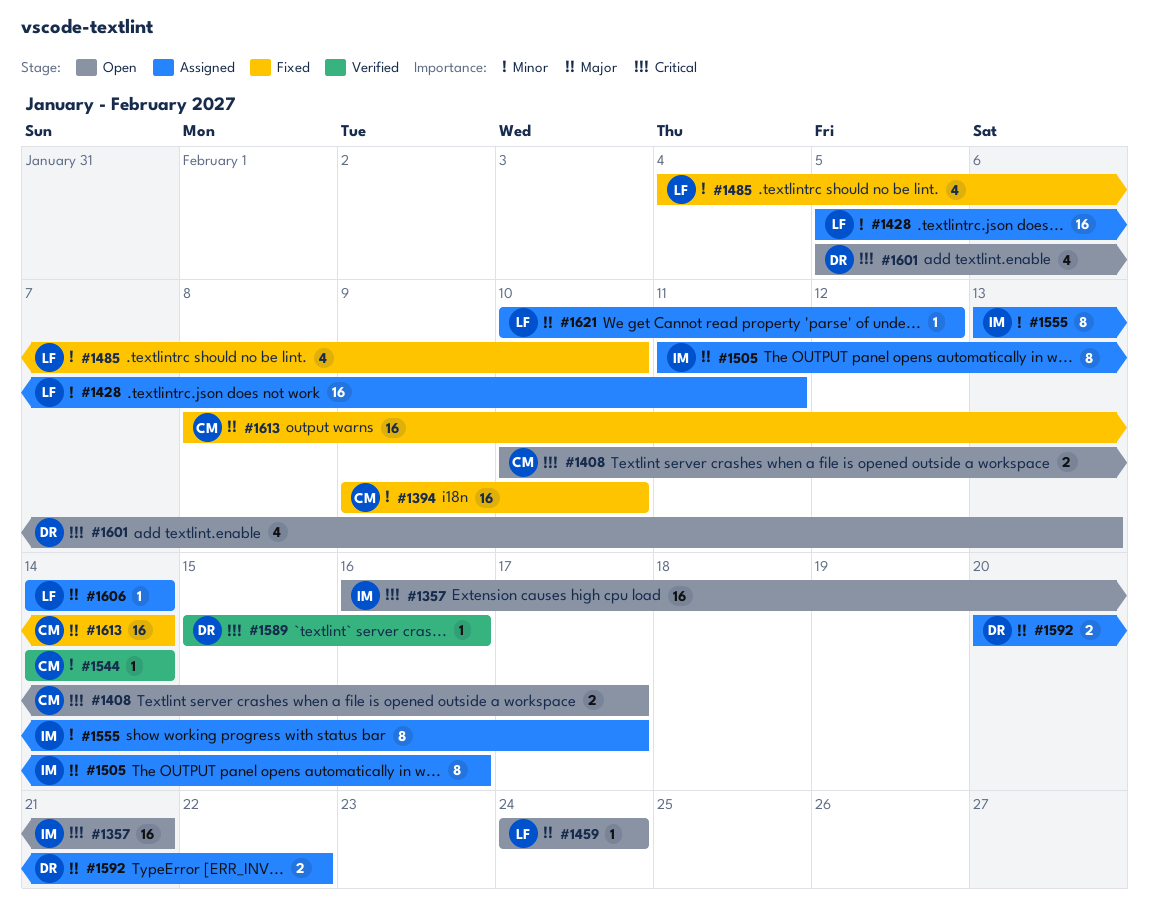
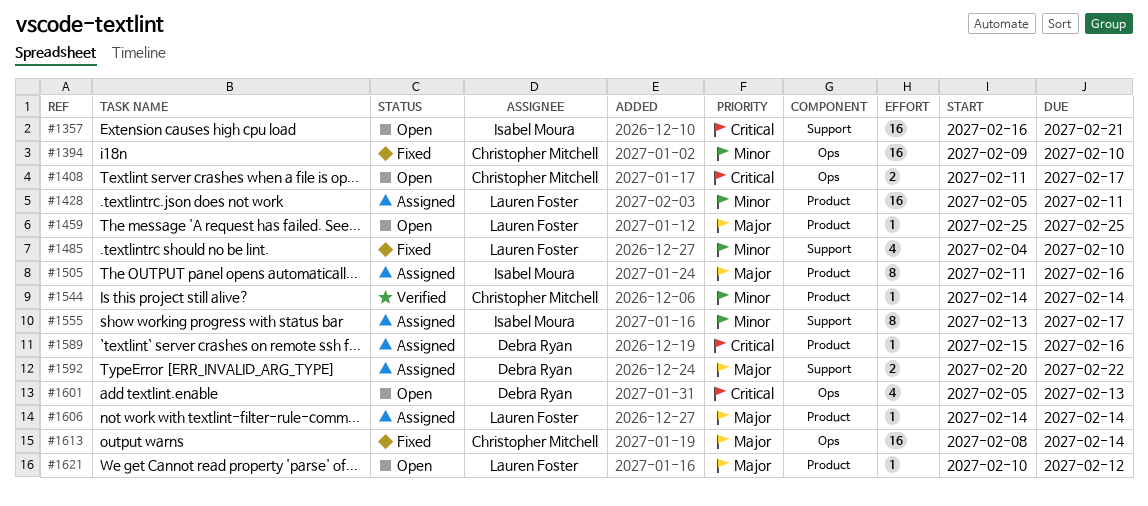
#1408, start: Feb 10 -> Feb 11
#1459, start: Feb 24 -> Feb 25
#1459, due: Feb 24 -> Feb 25
#1589, status: Verified -> Assigned
#1621, status: Assigned -> Open

